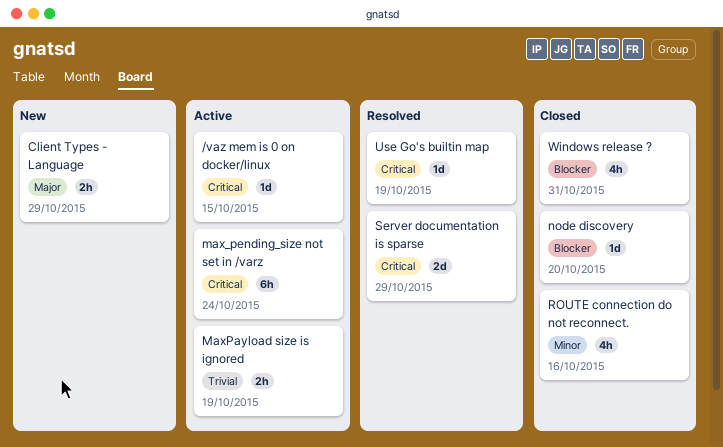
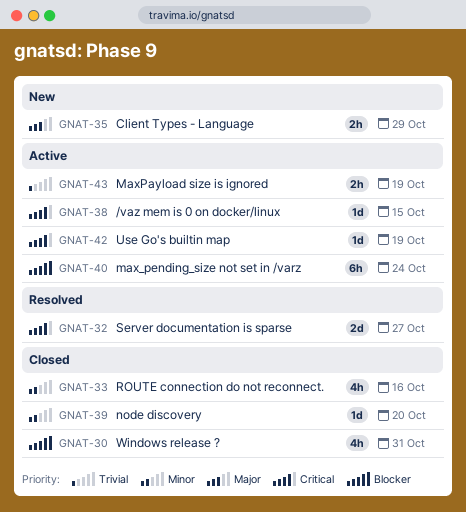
max_pending_size not set in /varz, priority: Critical -> Blocker
node discovery, priority: Blocker -> Minor
Server documentation is sparse, due: Oct 29 -> Oct 27
Use Go's builtin map, status: Resolved -> Active

